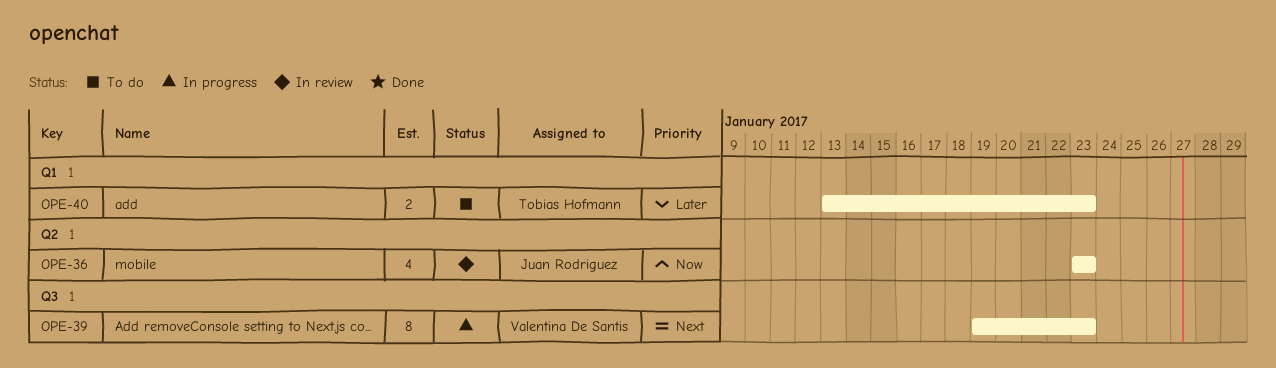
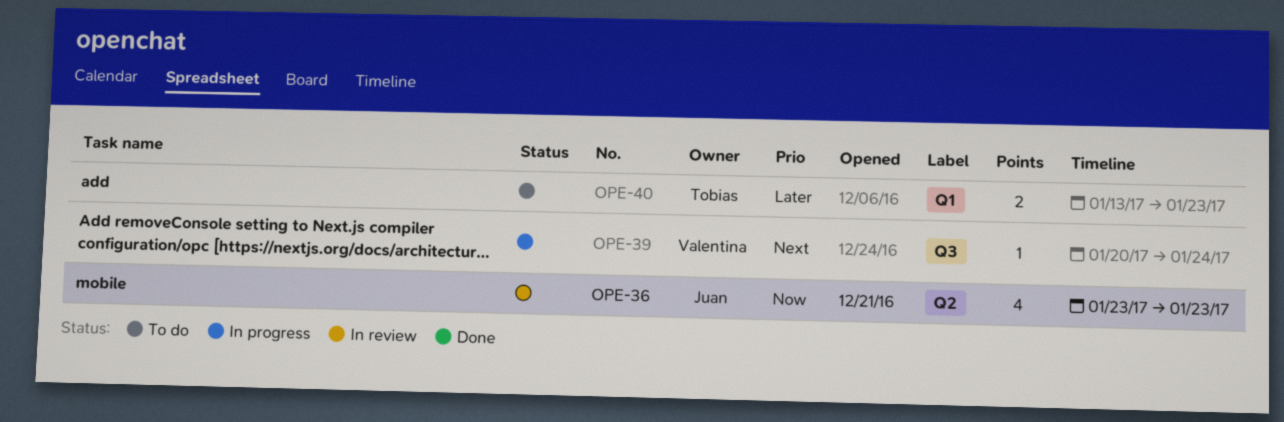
OPE-39, estimate: 8 -> 1
OPE-39, start: Jan 19 -> Jan 20
OPE-39, due: Jan 23 -> Jan 24

